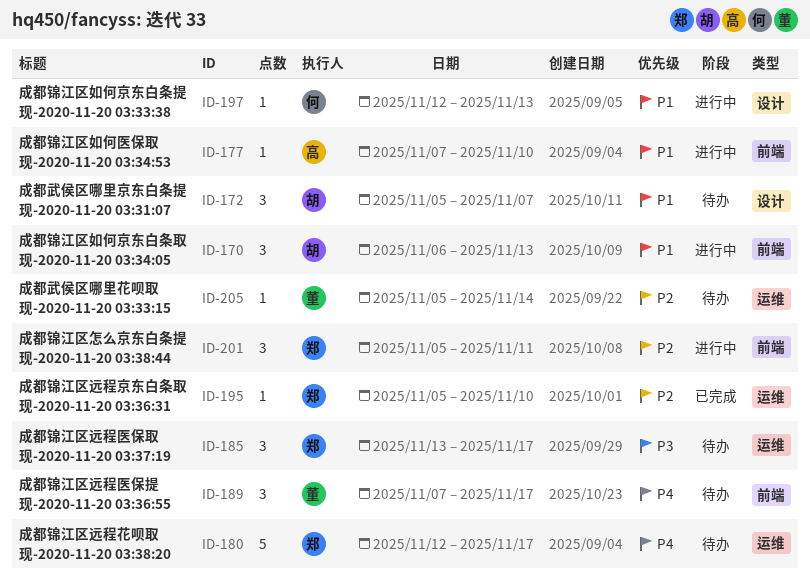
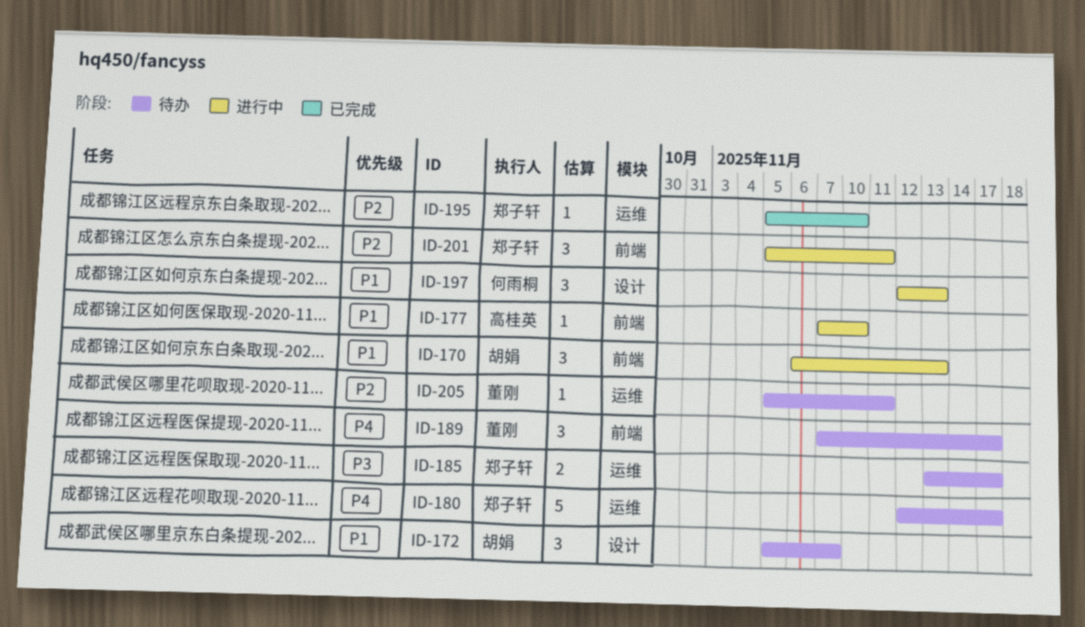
ID-185, estimate: 3 -> 2
ID-197, estimate: 1 -> 3
ID-205, due: Nov 14 -> Nov 11

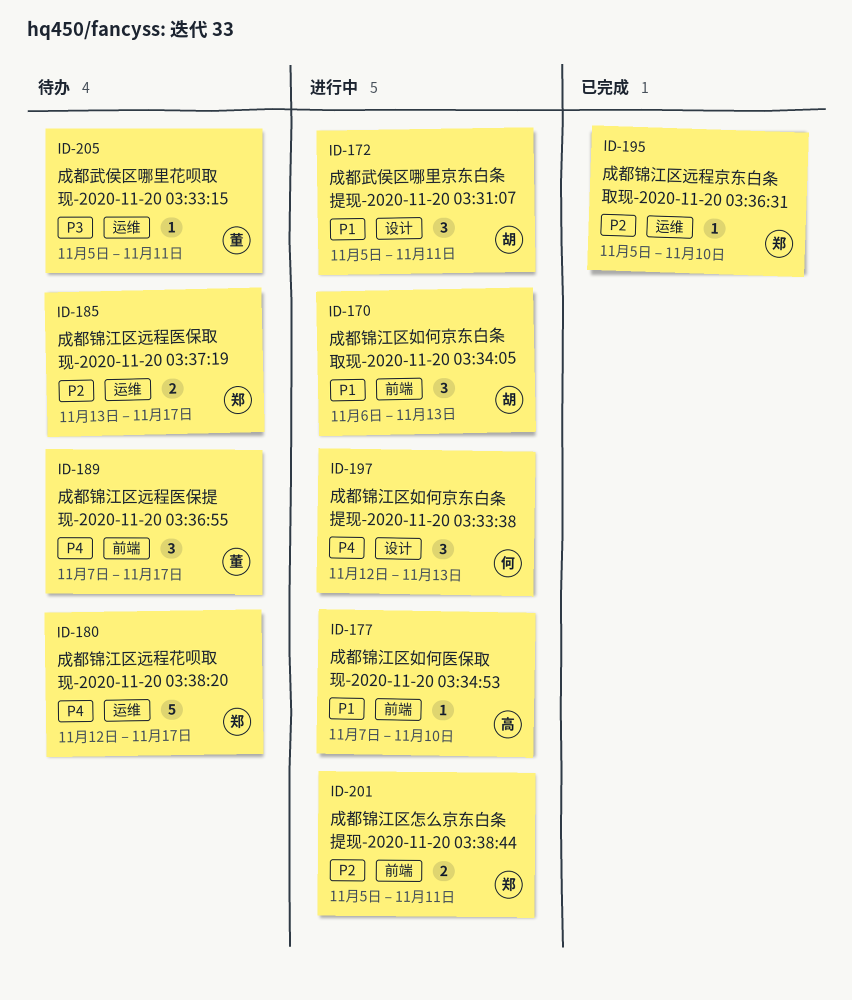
ID-172, status: 待办 -> 进行中
ID-172, due: Nov 7 -> Nov 11
ID-185, priority: P3 -> P2
ID-197, priority: P1 -> P4
ID-201, estimate: 3 -> 2
ID-205, priority: P2 -> P3

